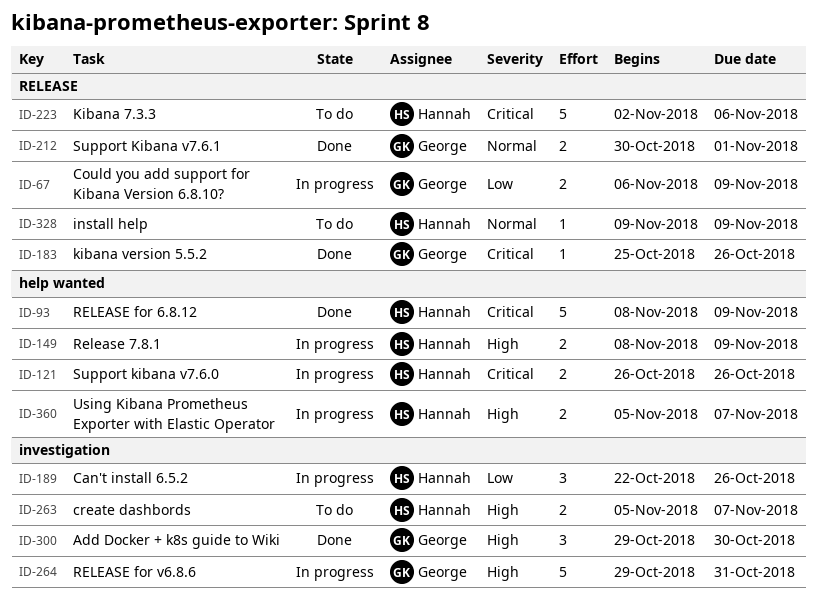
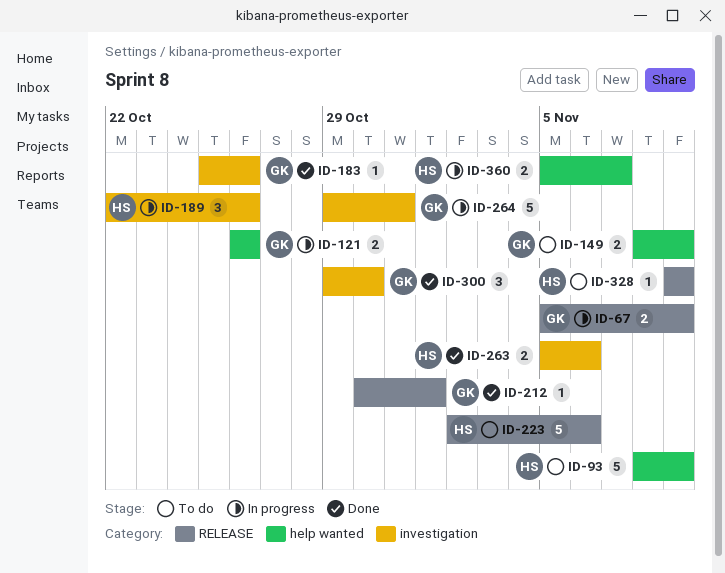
ID-67, start: Nov 6 -> Nov 5
ID-93, status: Done -> To do
ID-121, owner: Hannah -> George
ID-149, status: In progress -> To do
ID-149, owner: Hannah -> George
ID-183, label: RELEASE -> investigation
ID-212, estimate: 2 -> 1
ID-263, status: To do -> Done
ID-263, due: Nov 7 -> Nov 6

